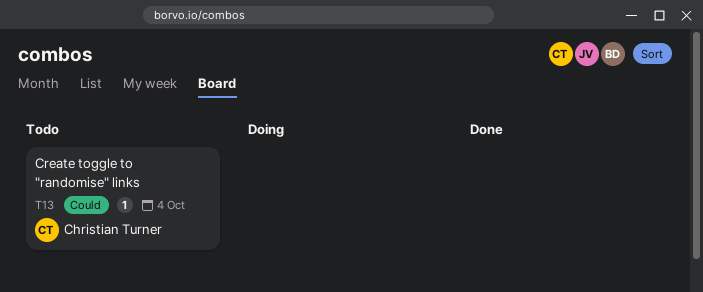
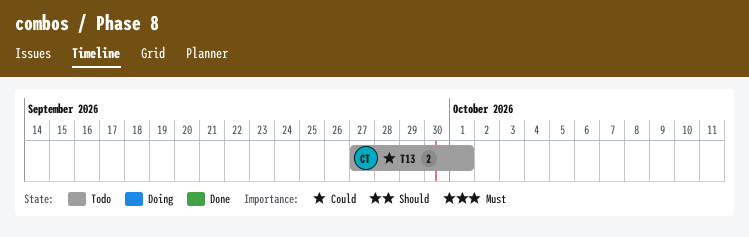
T13, estimate: 1 -> 2
T13, due: Oct 4 -> Oct 1

